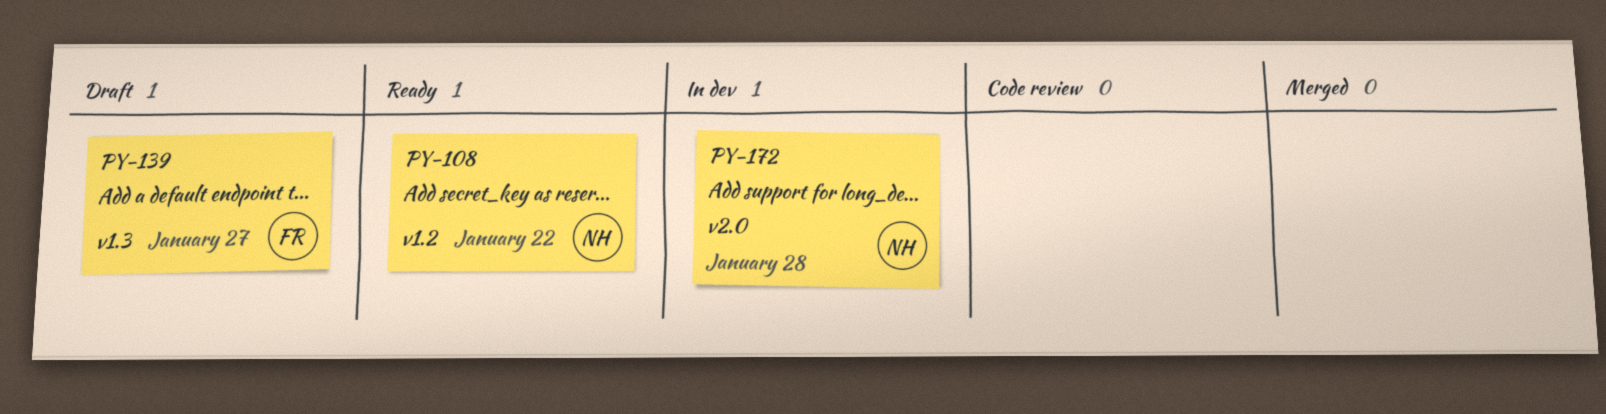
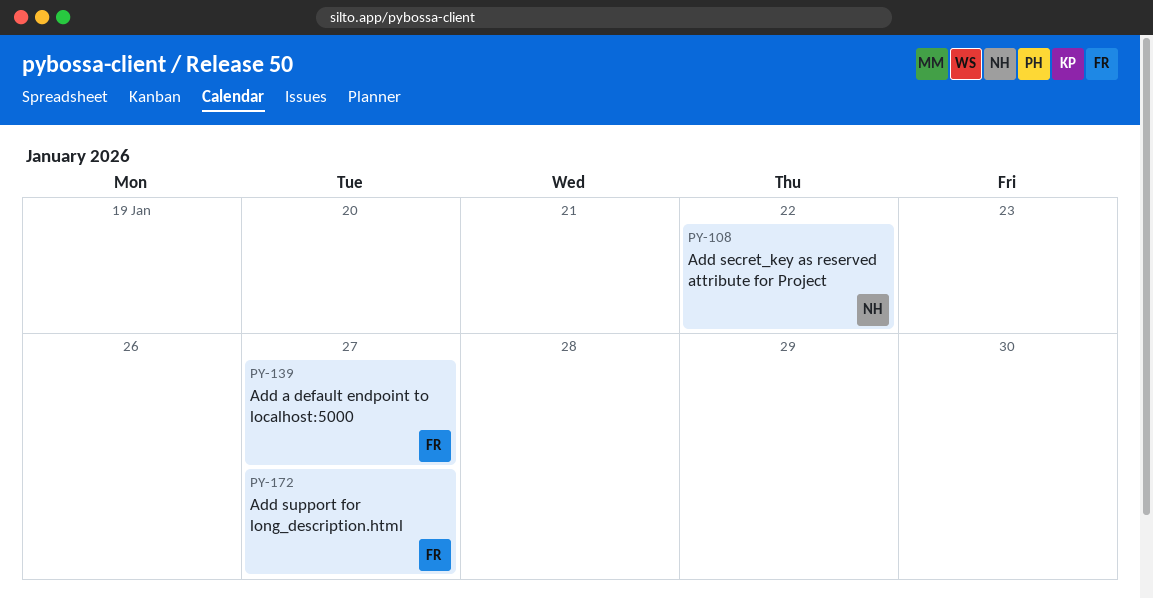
PY-172, owner: NH -> FR
PY-172, due: Jan 28 -> Jan 27

